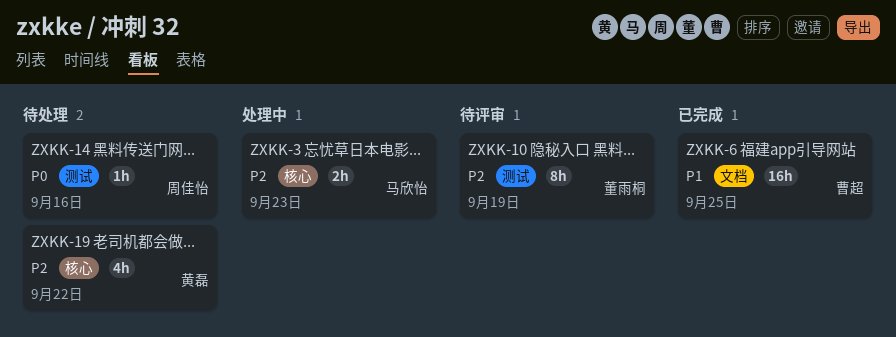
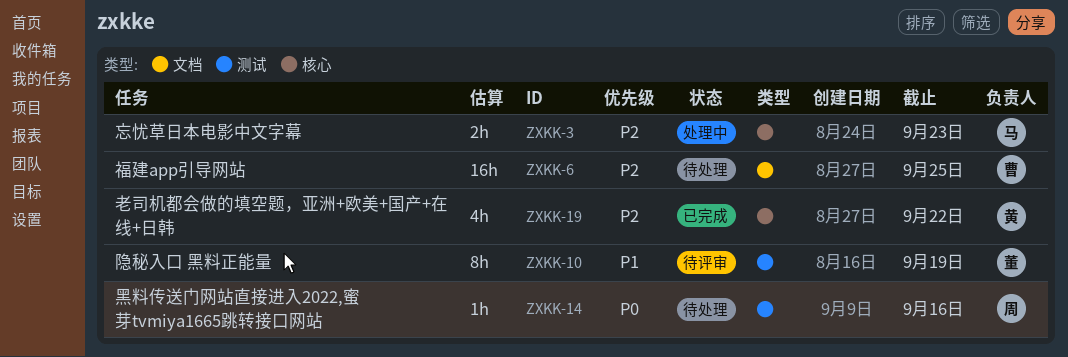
ZXKK-6, status: 已完成 -> 待处理
ZXKK-6, priority: P1 -> P2
ZXKK-10, priority: P2 -> P1
ZXKK-19, status: 待处理 -> 已完成

